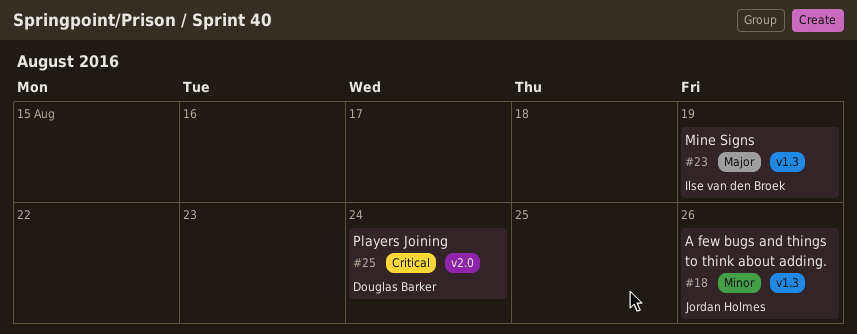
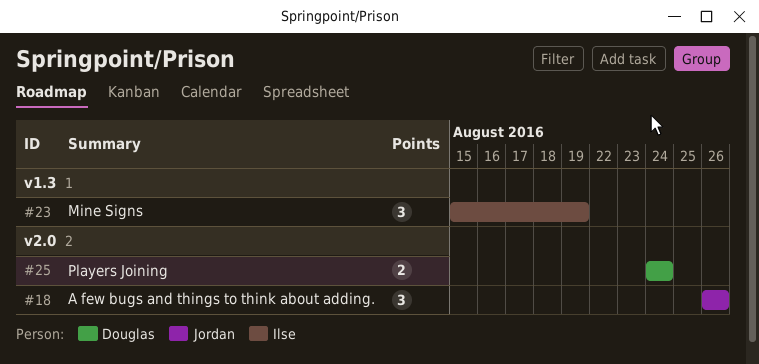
#18, label: v1.3 -> v2.0

